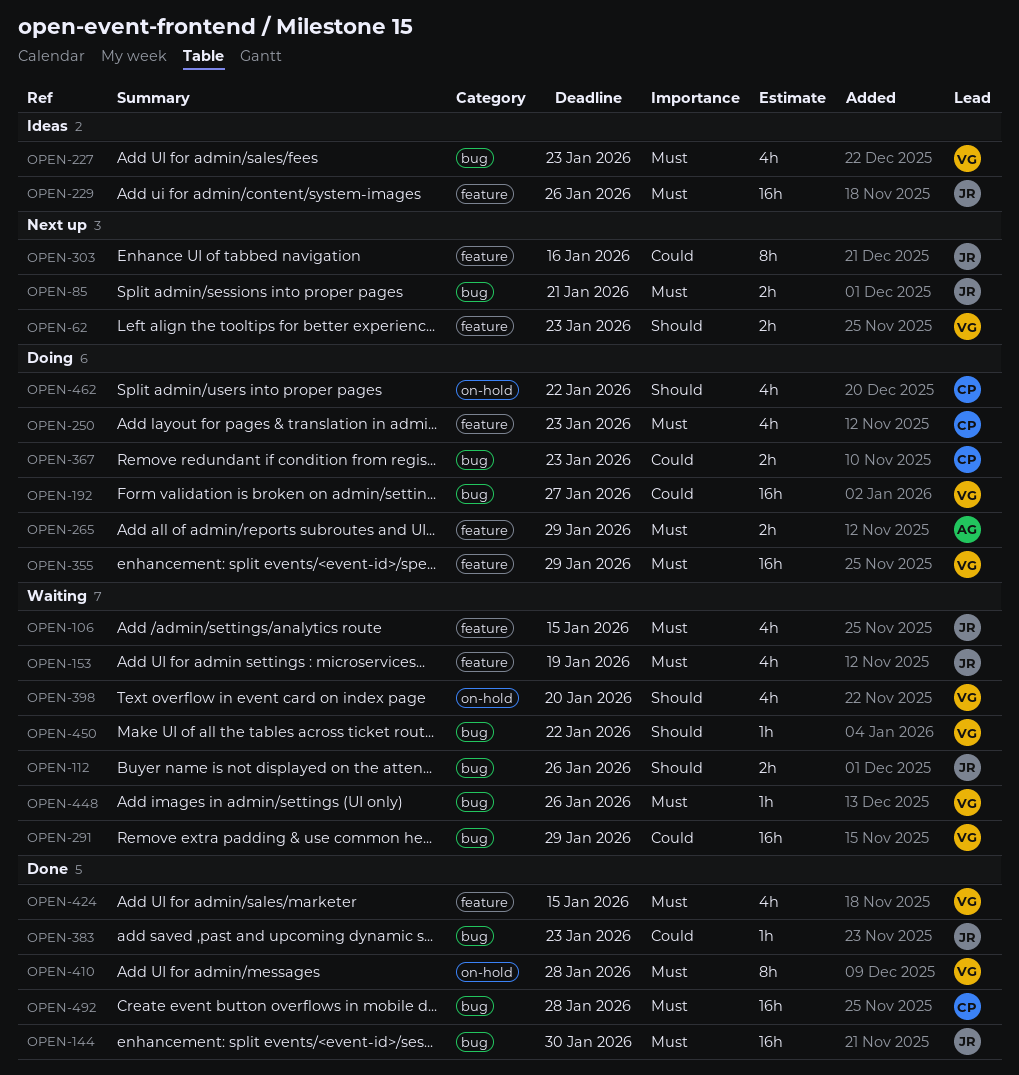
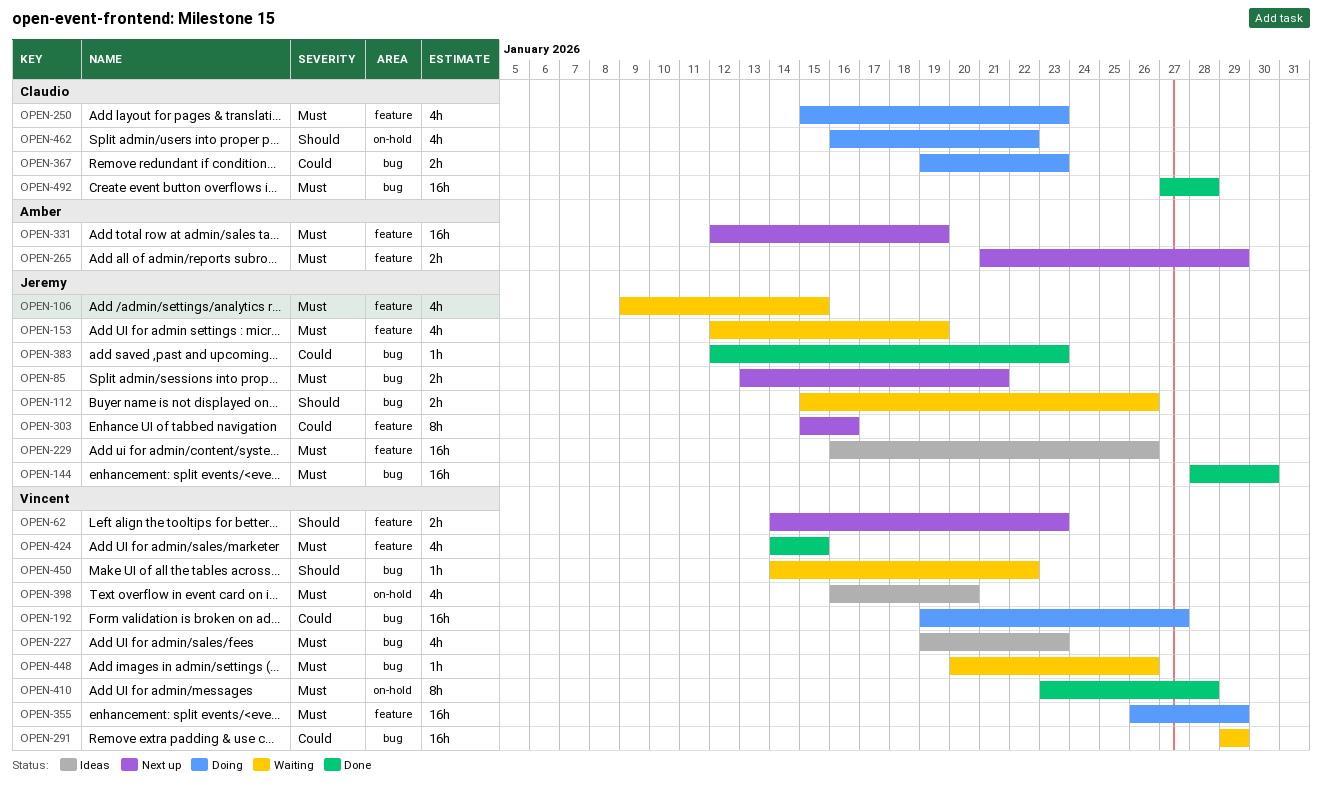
OPEN-265, status: Doing -> Next up
OPEN-331: none -> present
OPEN-398, status: Waiting -> Ideas
OPEN-398, priority: Should -> Must

